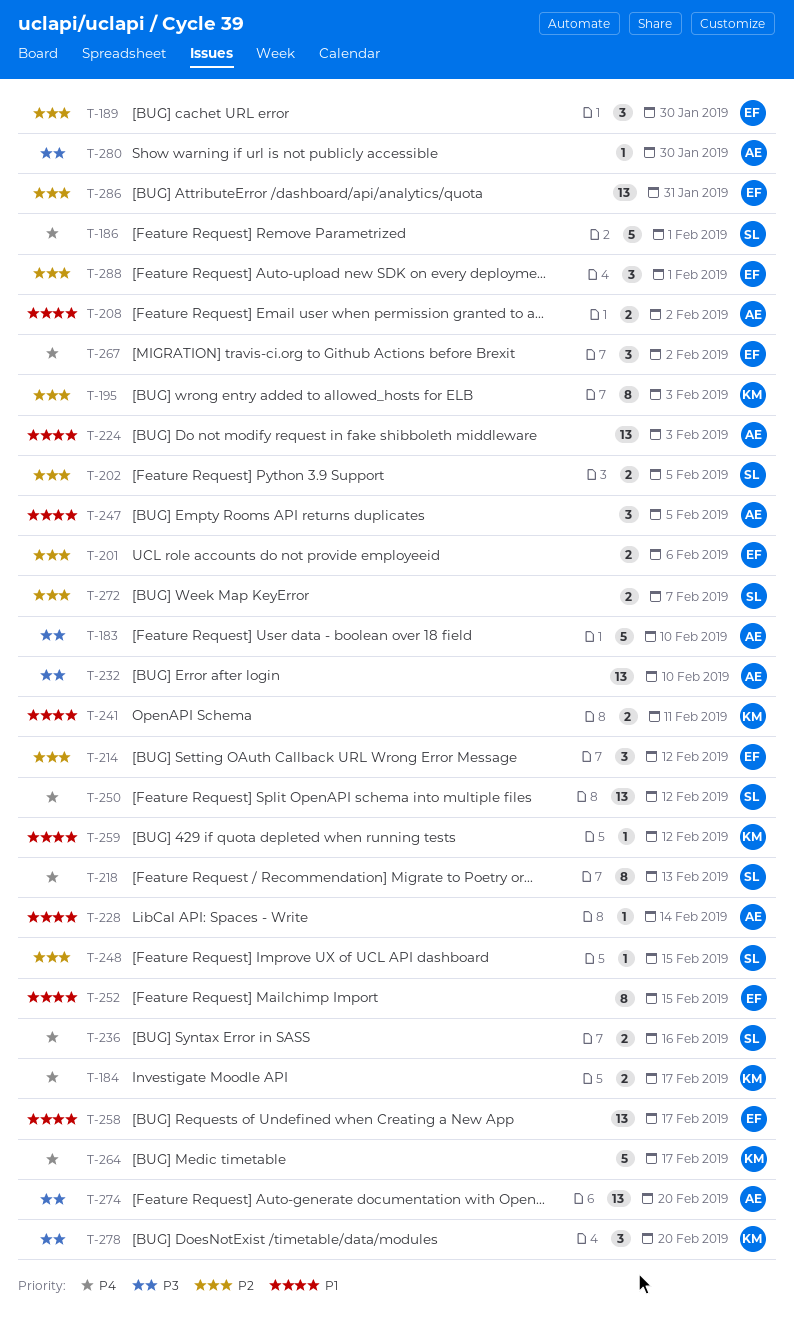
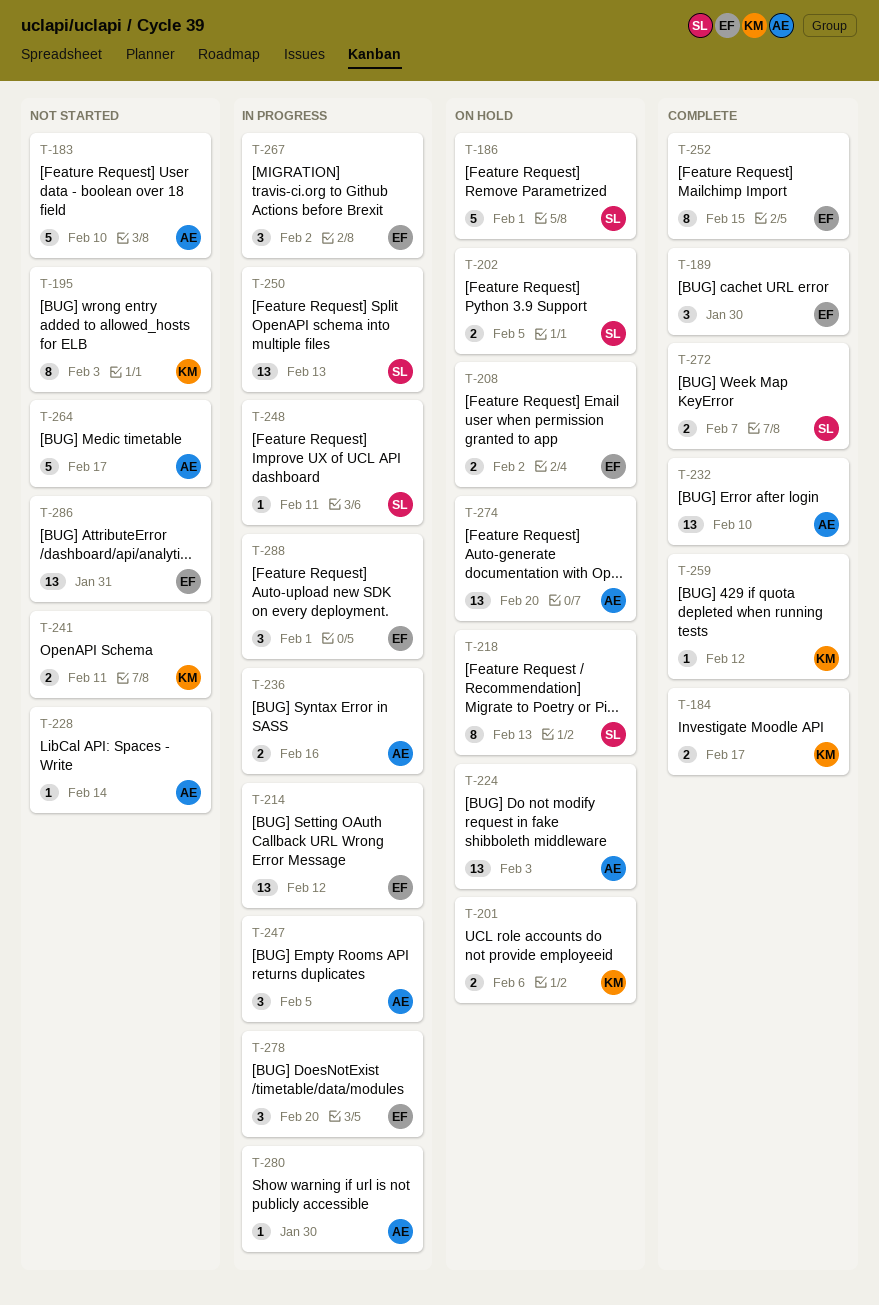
T-201, owner: EF -> KM
T-208, owner: AE -> EF
T-214, estimate: 3 -> 13
T-236, owner: SL -> AE
T-248, due: Feb 15 -> Feb 11
T-250, due: Feb 12 -> Feb 13
T-258: present -> none
T-264, owner: KM -> AE
T-278, owner: KM -> EF

